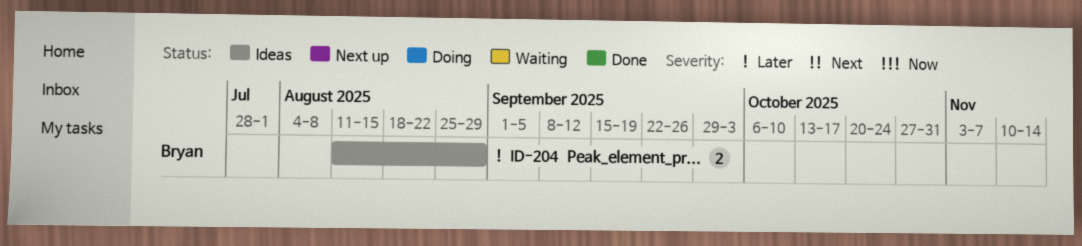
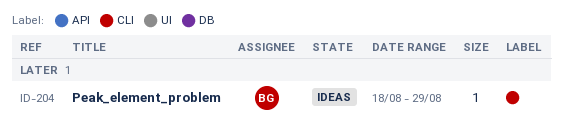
ID-204, estimate: 2 -> 1
ID-204, start: Aug 11 -> Aug 18

